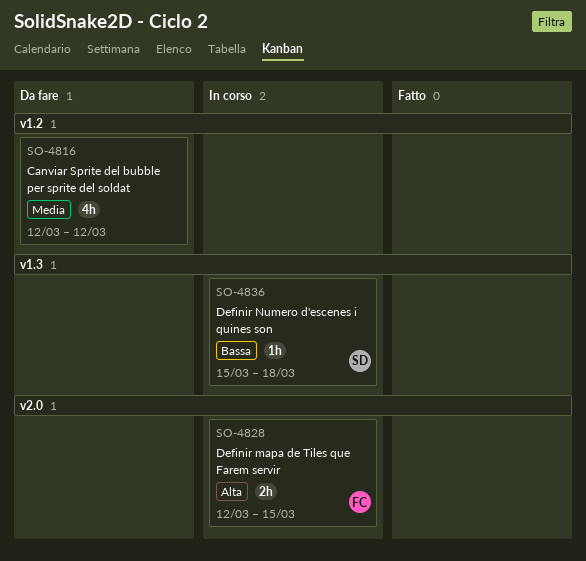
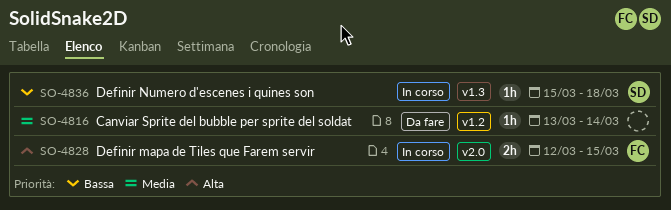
SO-4816, estimate: 4h -> 1h
SO-4816, start: Mar 12 -> Mar 13
SO-4816, due: Mar 12 -> Mar 14

